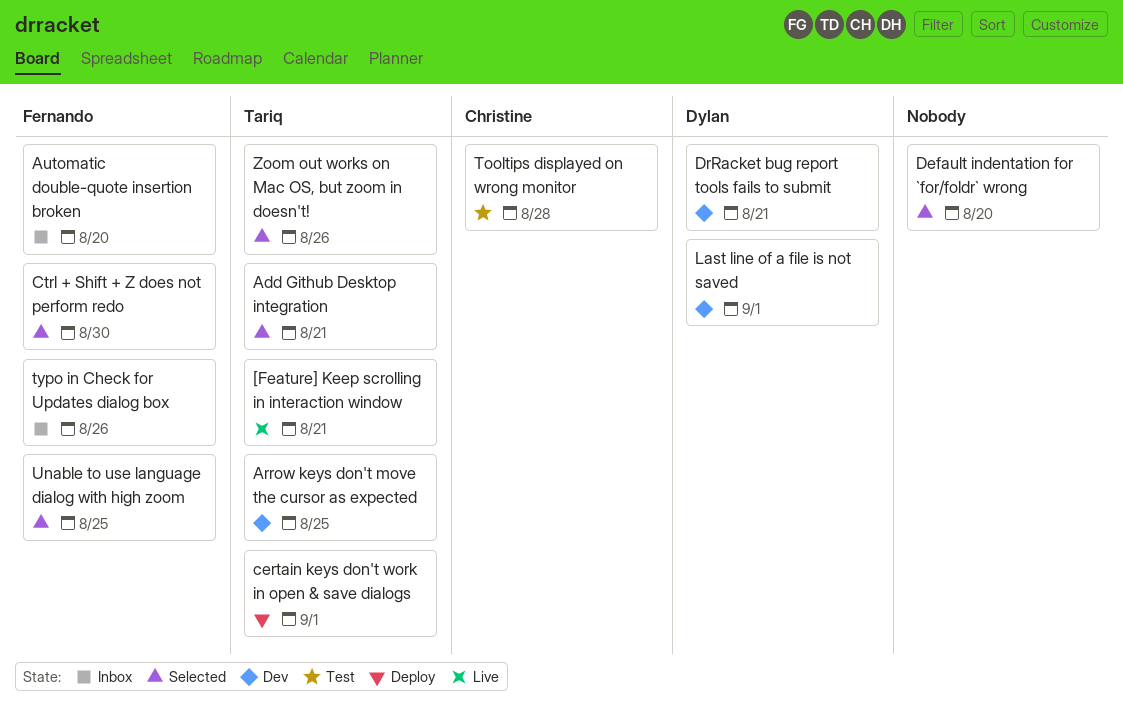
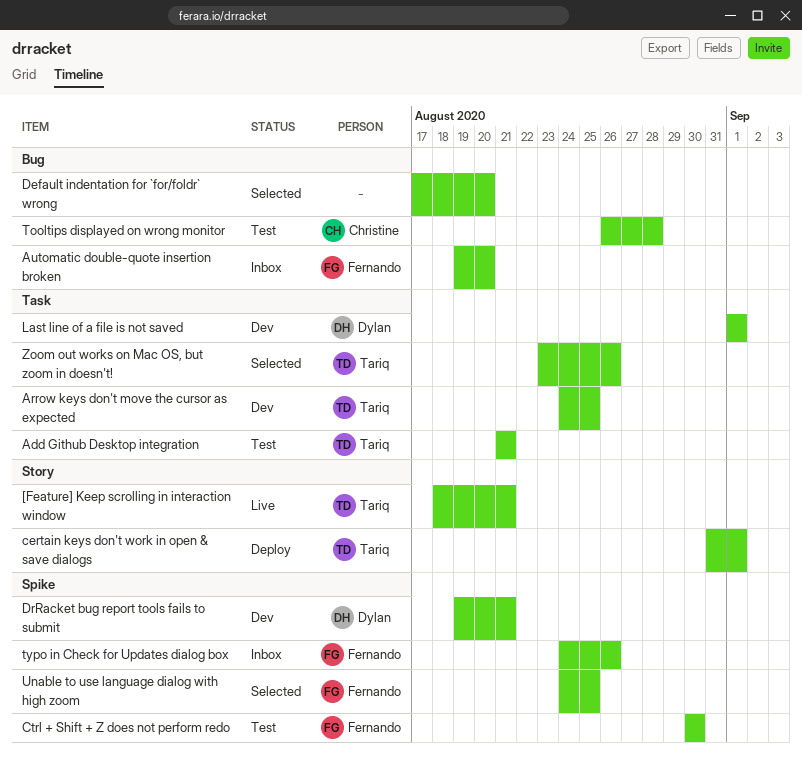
Add Github Desktop integration, status: Selected -> Test
Ctrl + Shift + Z does not perform redo, status: Selected -> Test

